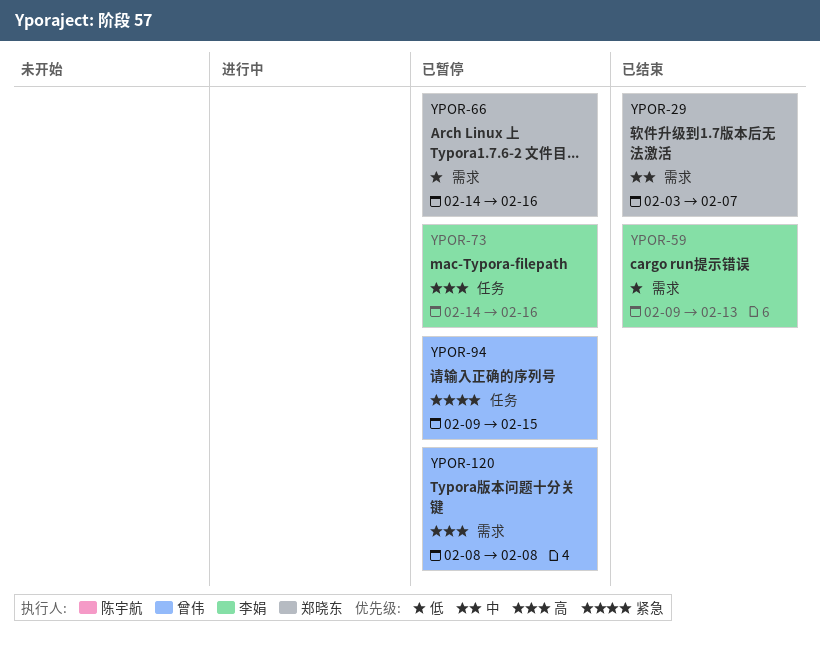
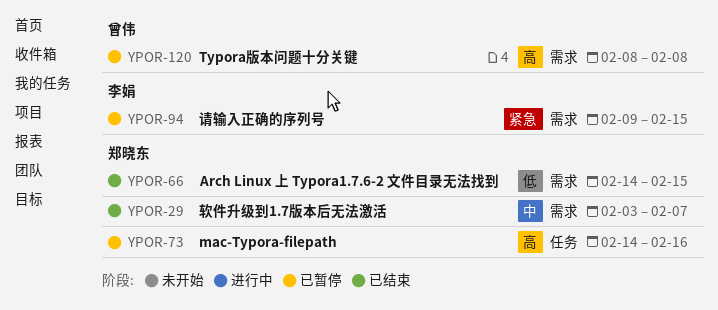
YPOR-59: present -> none
YPOR-66, status: 已暂停 -> 已结束
YPOR-66, due: Feb 16 -> Feb 15
YPOR-73, owner: 李娟 -> 郑晓东
YPOR-94, owner: 曾伟 -> 李娟
YPOR-94, label: 任务 -> 需求

